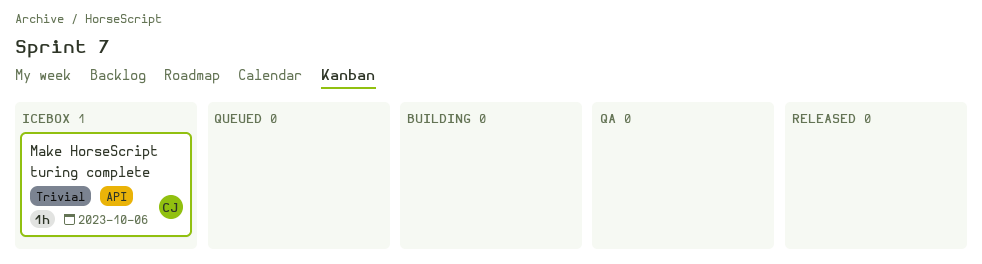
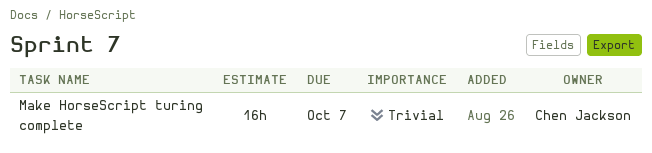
Make HorseScript turing complete, estimate: 1h -> 16h
Make HorseScript turing complete, due: Oct 6 -> Oct 7

